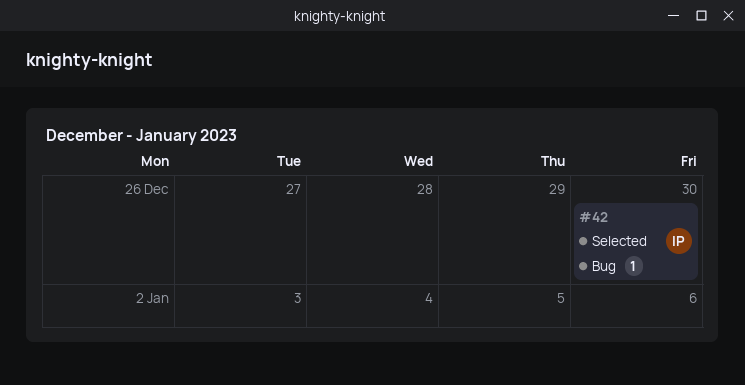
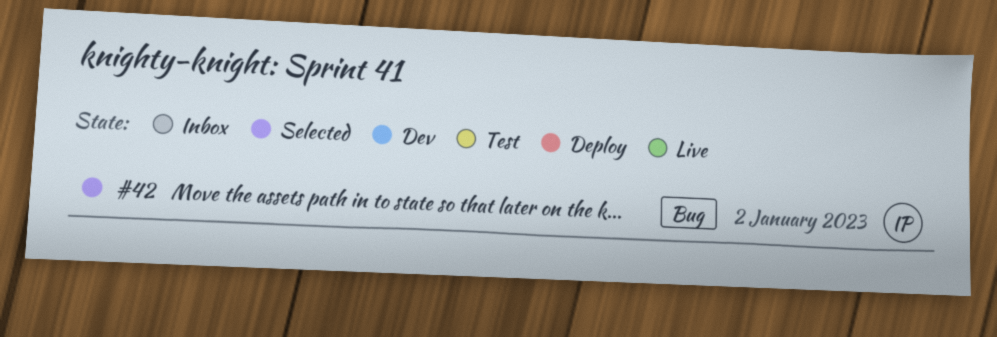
#42, due: Dec 30 -> Jan 2

